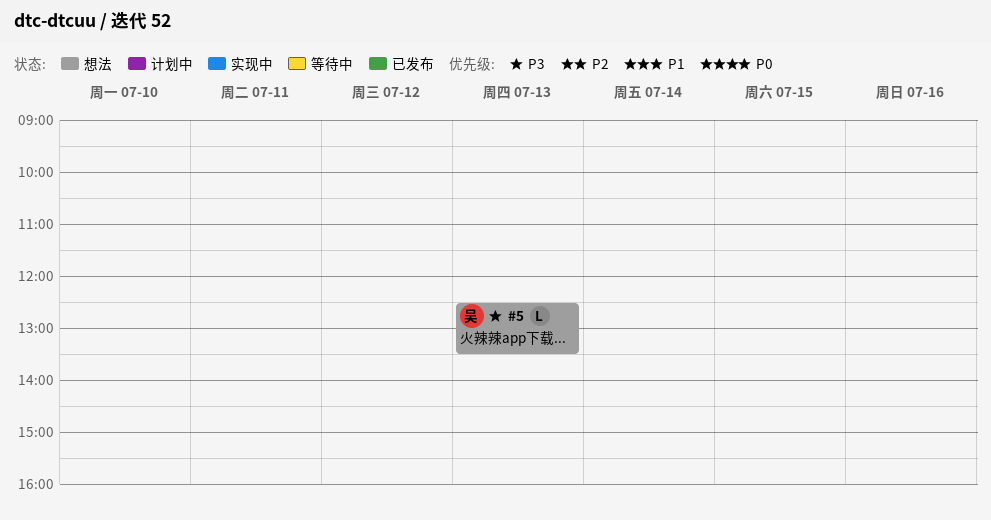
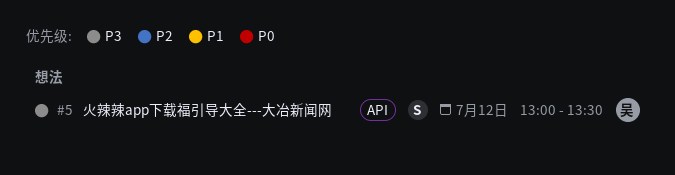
#5, estimate: L -> S
#5, day: Jul 13 -> Jul 12
#5, begins: 12:30 -> 13:00

